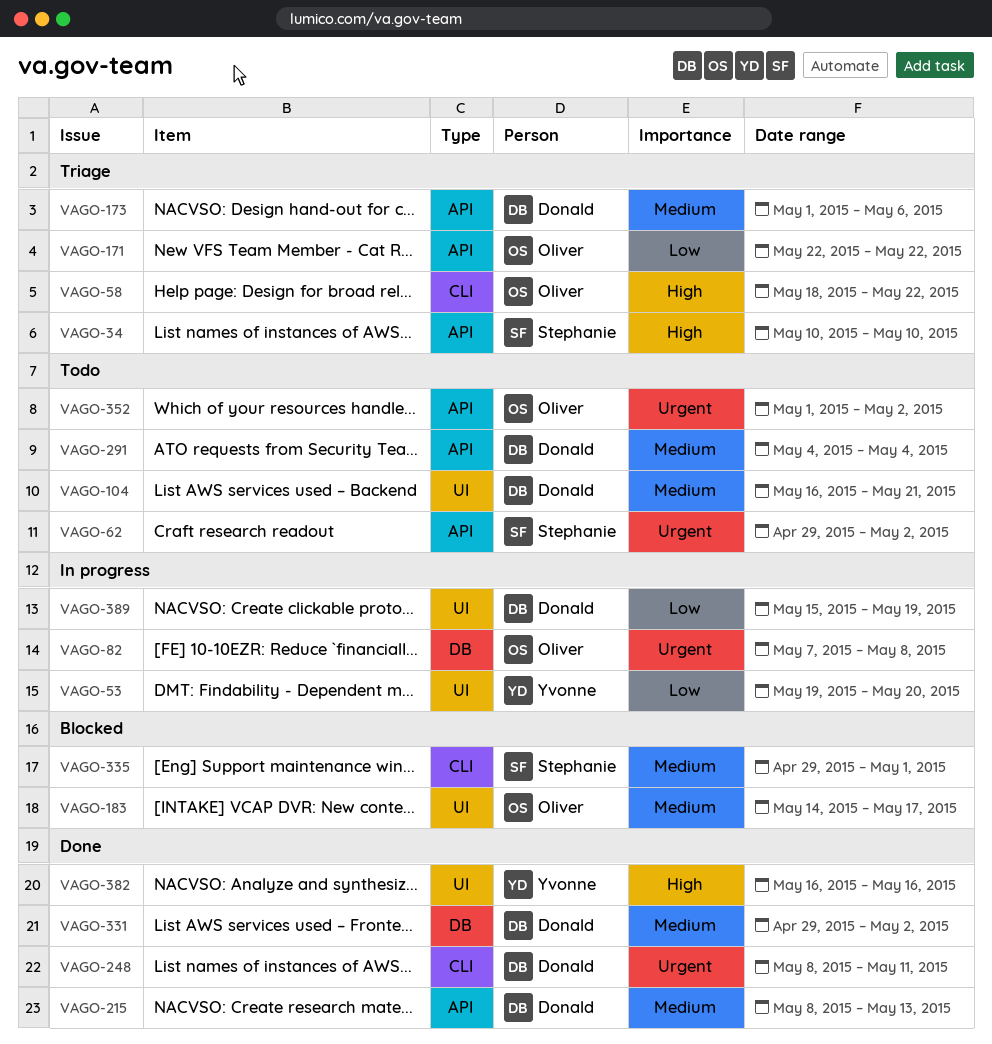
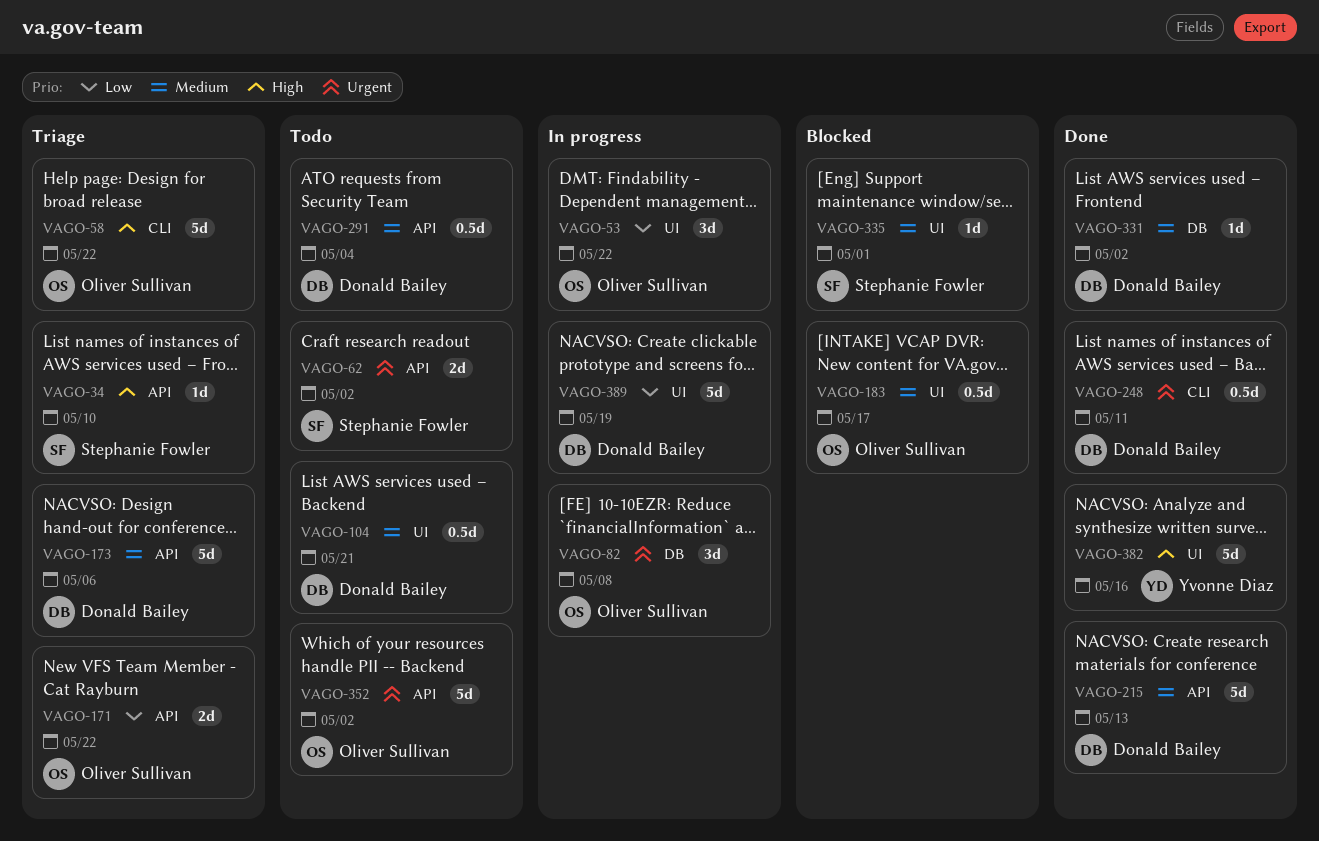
VAGO-53, owner: Yvonne Diaz -> Oliver Sullivan
VAGO-53, due: May 20 -> May 22
VAGO-335, label: CLI -> UI

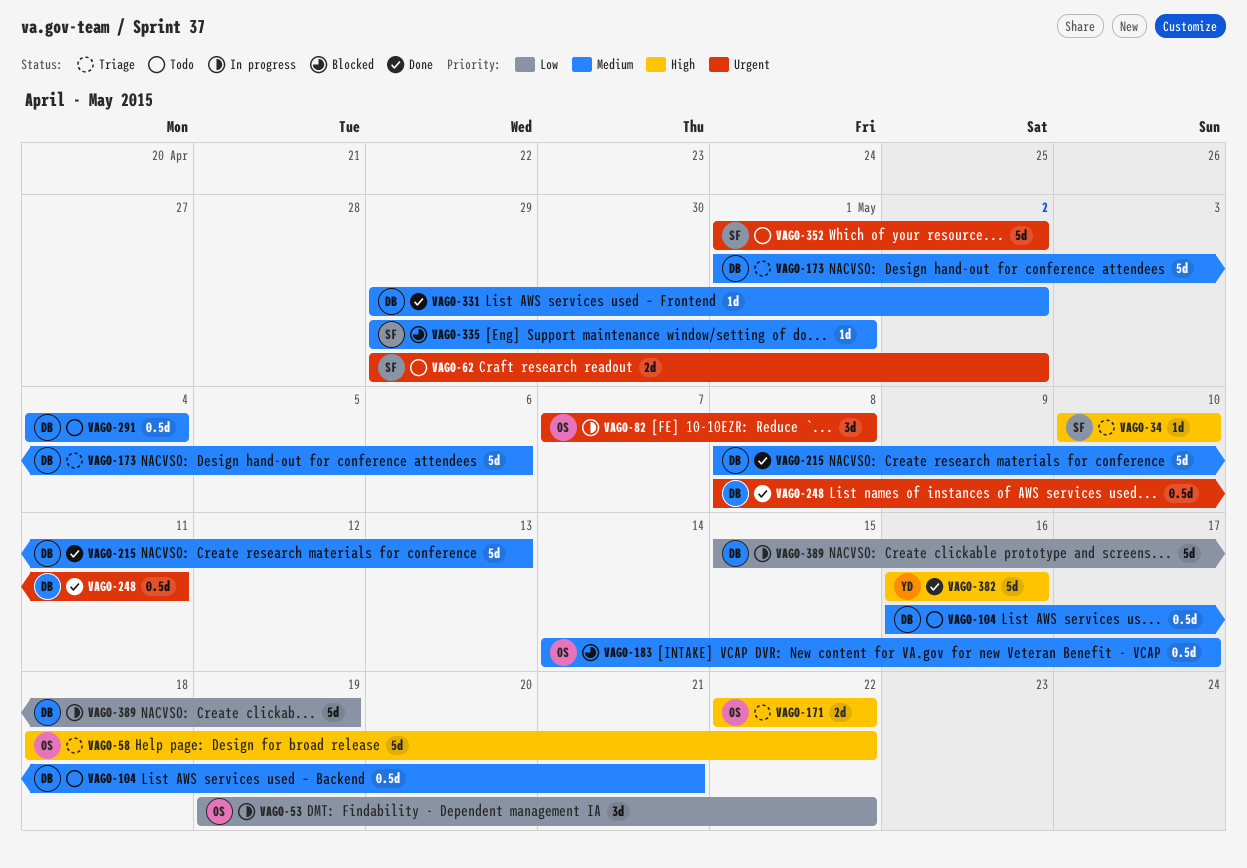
VAGO-171, priority: Low -> High
VAGO-352, owner: Oliver Sullivan -> Stephanie Fowler

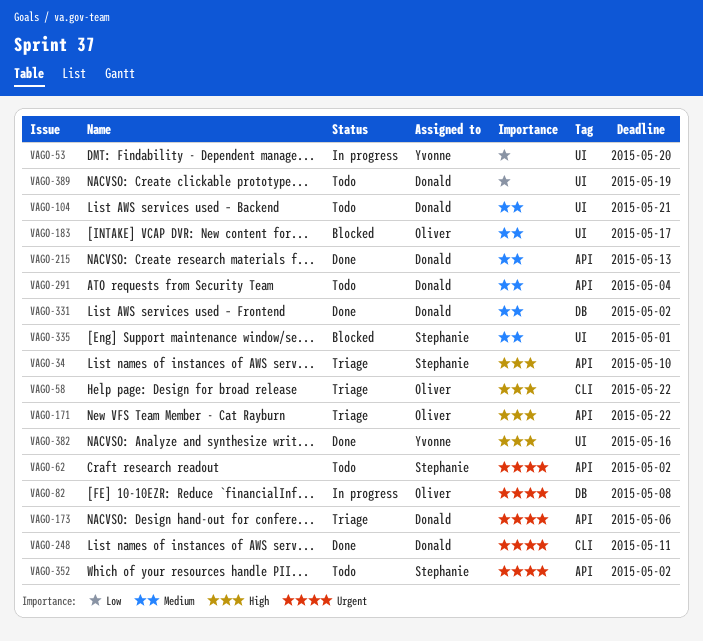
VAGO-53, owner: Oliver -> Yvonne
VAGO-53, due: May 22 -> May 20
VAGO-173, priority: Medium -> Urgent
VAGO-389, status: In progress -> Todo

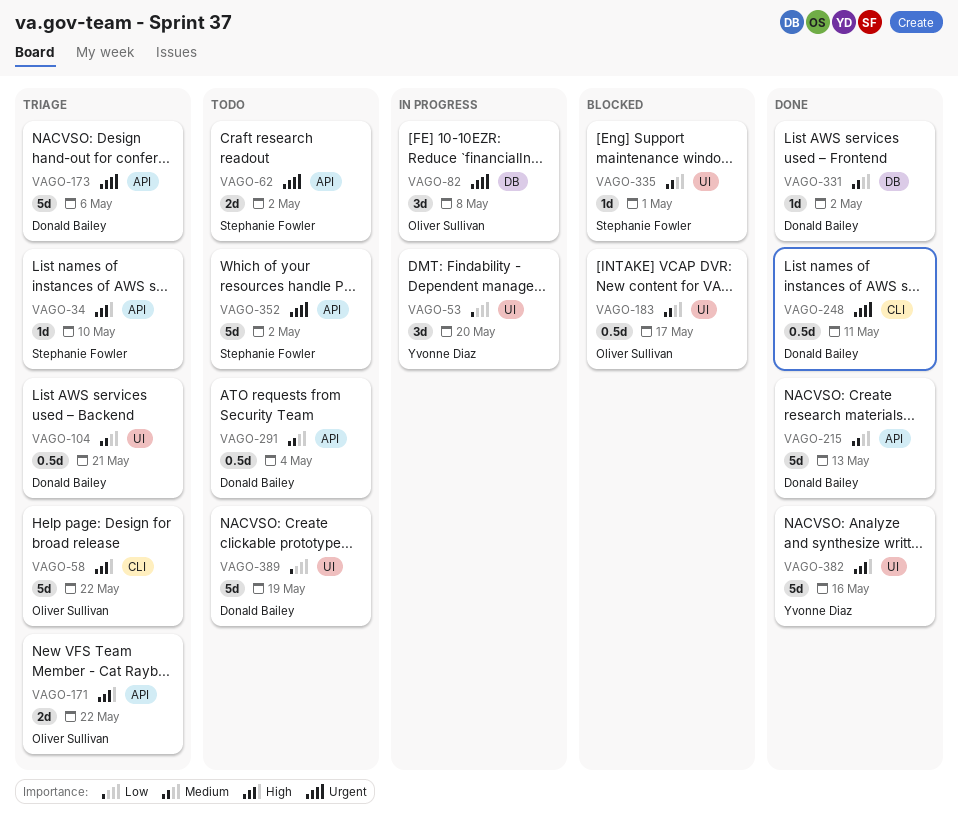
VAGO-104, status: Todo -> Triage

